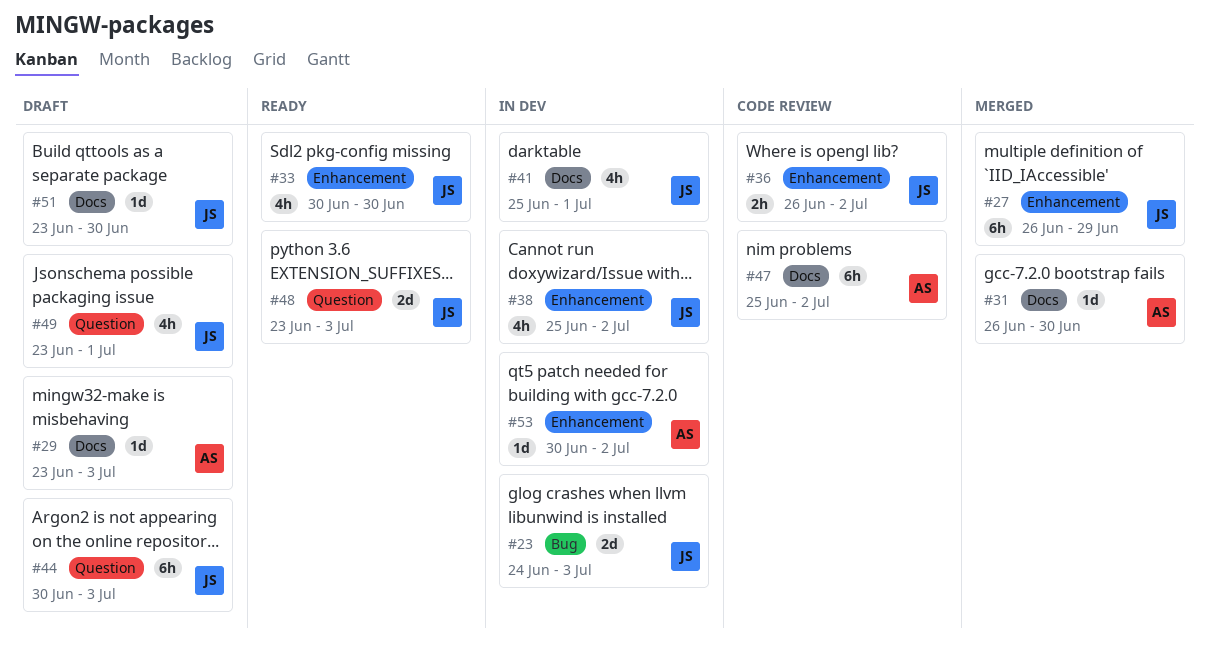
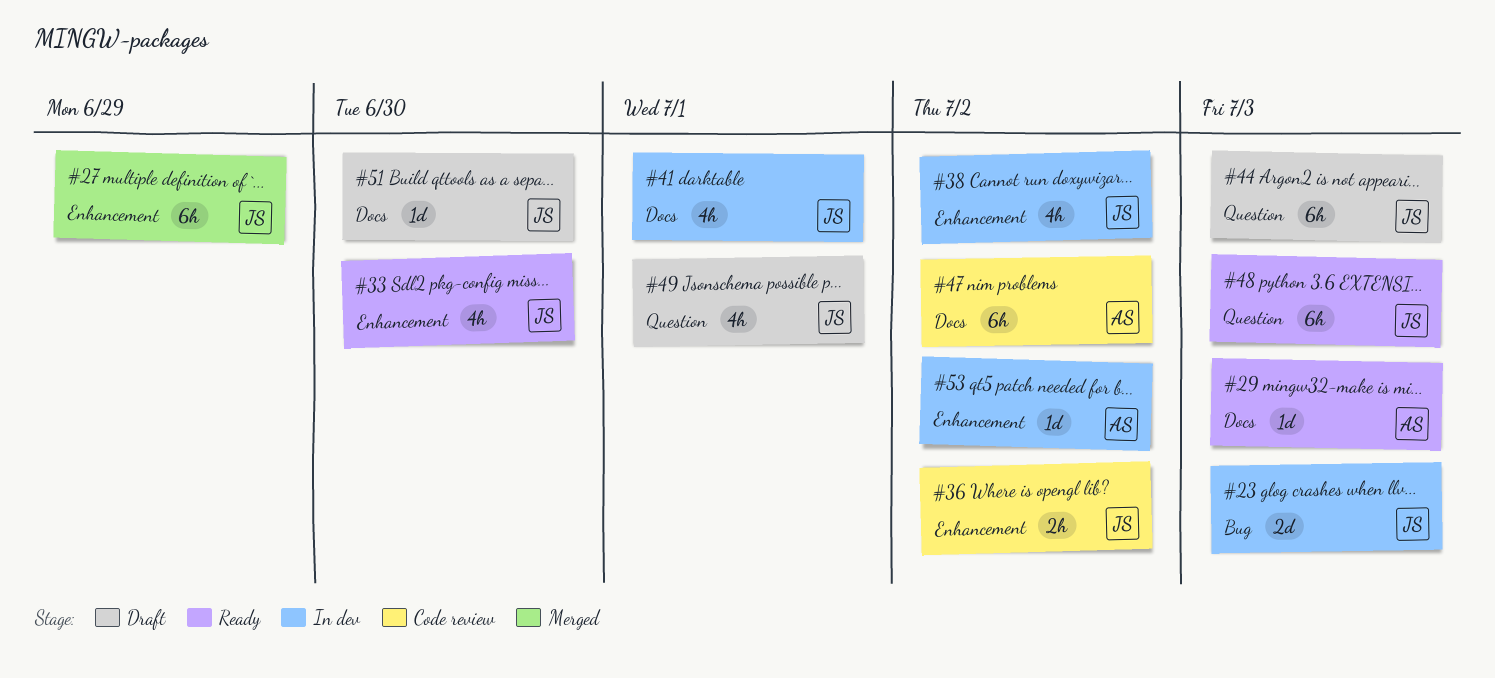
#29, status: Draft -> Ready
#31: present -> none
#48, estimate: 2d -> 6h

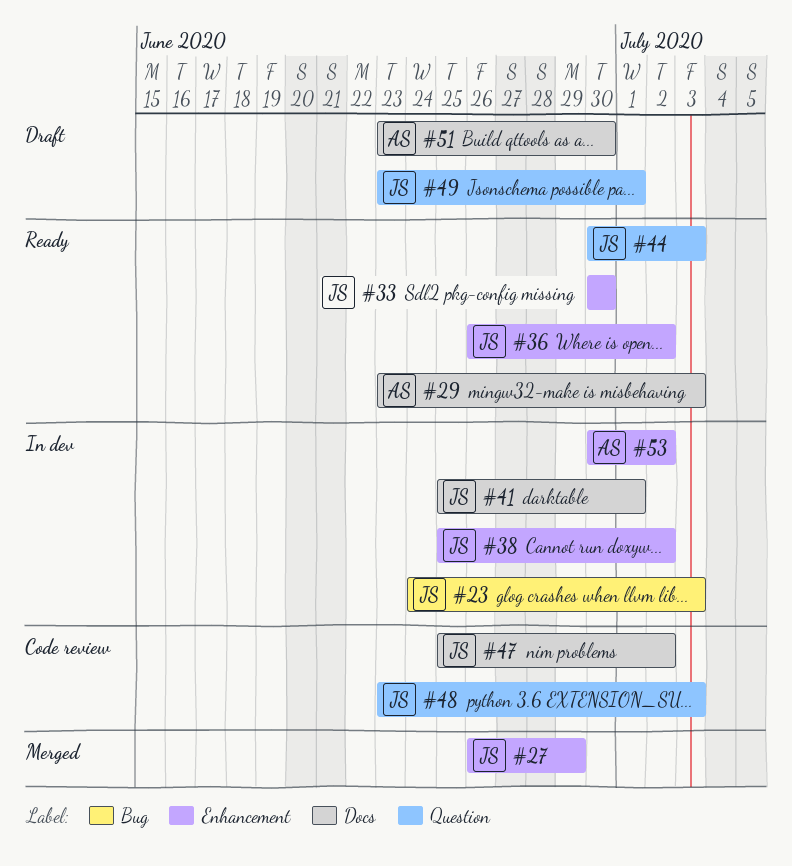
#36, status: Code review -> Ready
#44, status: Draft -> Ready
#47, owner: AS -> JS
#48, status: Ready -> Code review
#51, owner: JS -> AS

